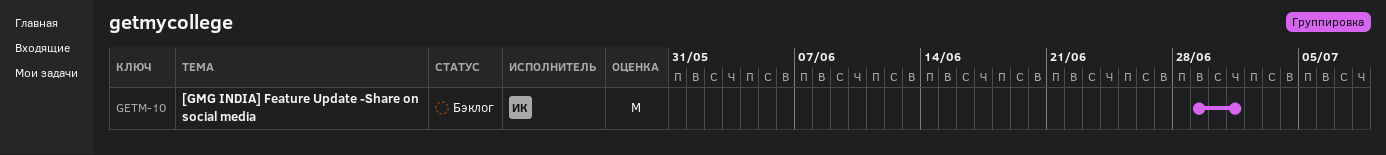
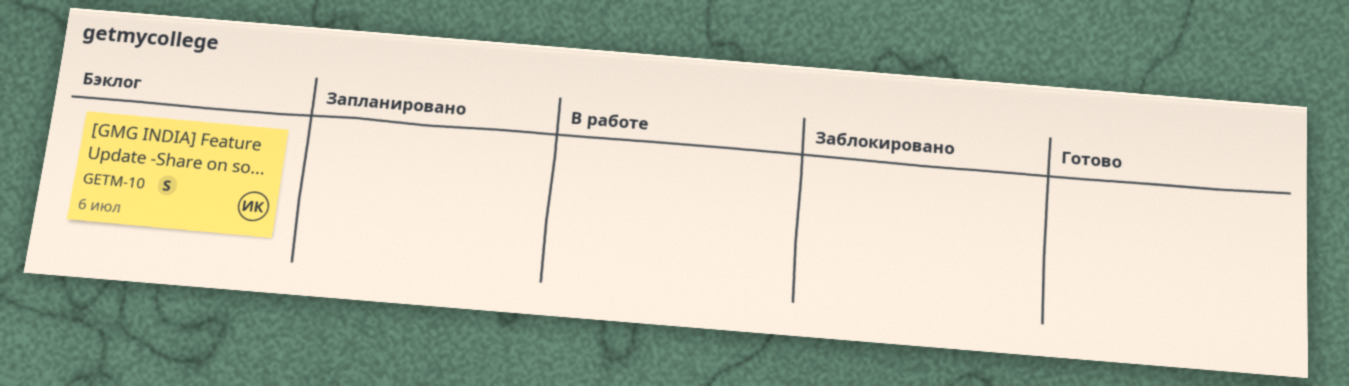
GETM-10, estimate: M -> S
GETM-10, due: Jul 1 -> Jul 6

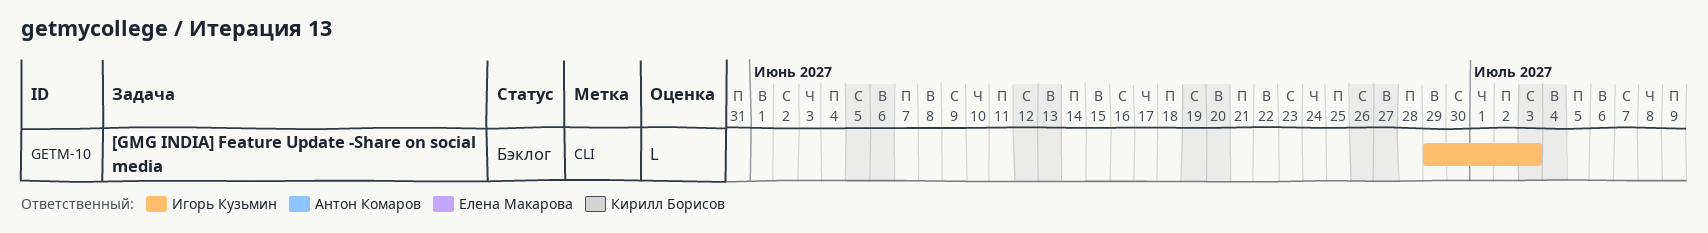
GETM-10, estimate: S -> L
GETM-10, due: Jul 6 -> Jul 3

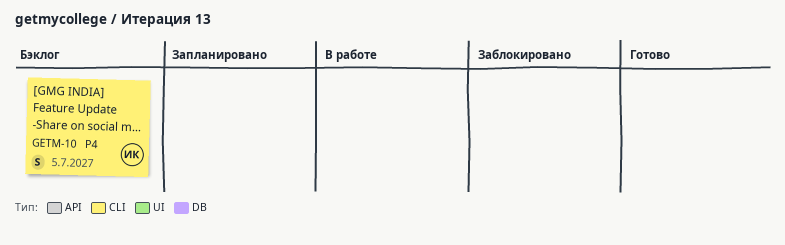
GETM-10, estimate: L -> S
GETM-10, due: Jul 3 -> Jul 5

